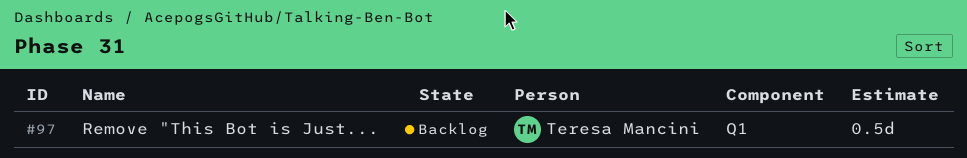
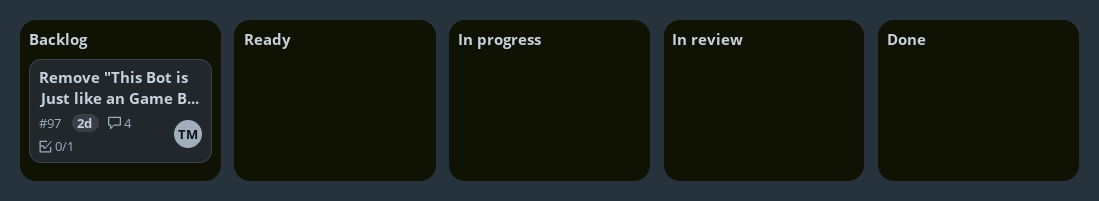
#97, estimate: 0.5d -> 2d

